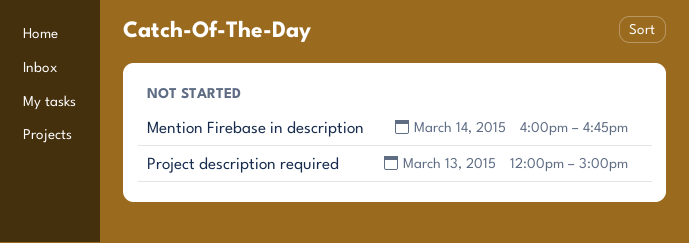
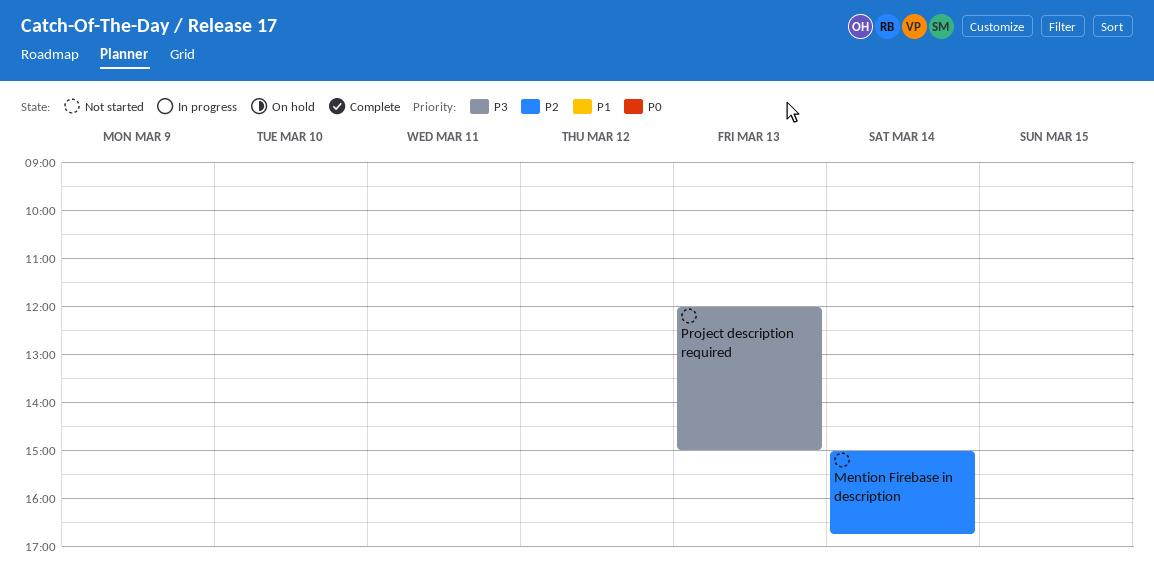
Mention Firebase in description, begins: 16:00 -> 15:00

